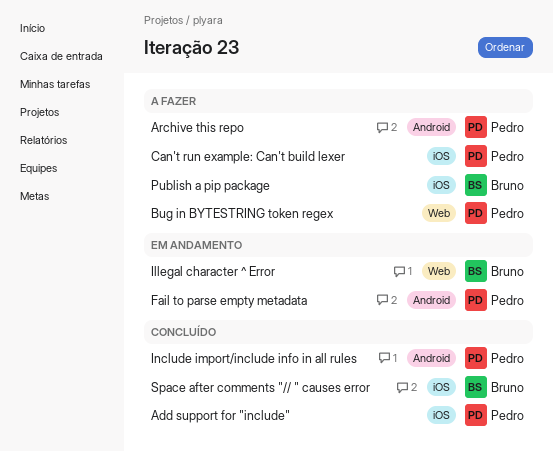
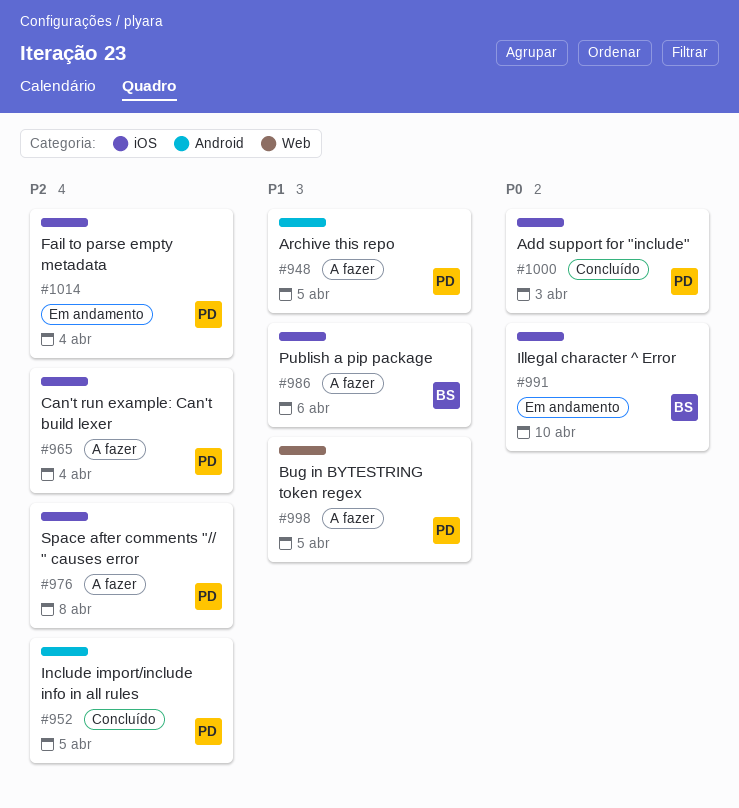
Fail to parse empty metadata, label: Android -> iOS
Illegal character ^ Error, label: Web -> iOS
Space after comments "// " causes error, status: Concluído -> A fazer
Space after comments "// " causes error, owner: Bruno -> Pedro

